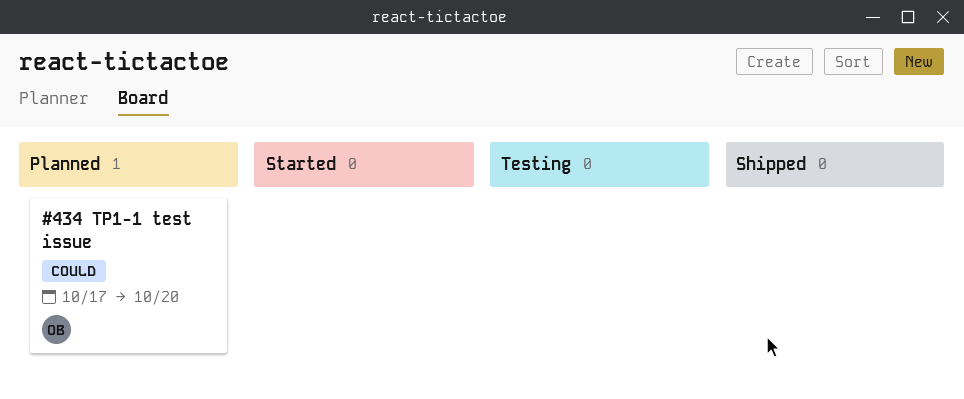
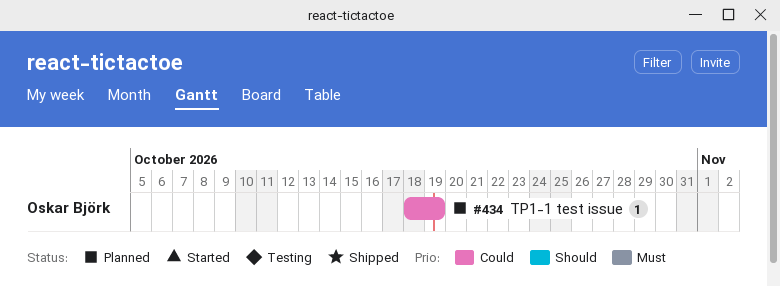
#434, start: Oct 17 -> Oct 18
#434, due: Oct 20 -> Oct 19

